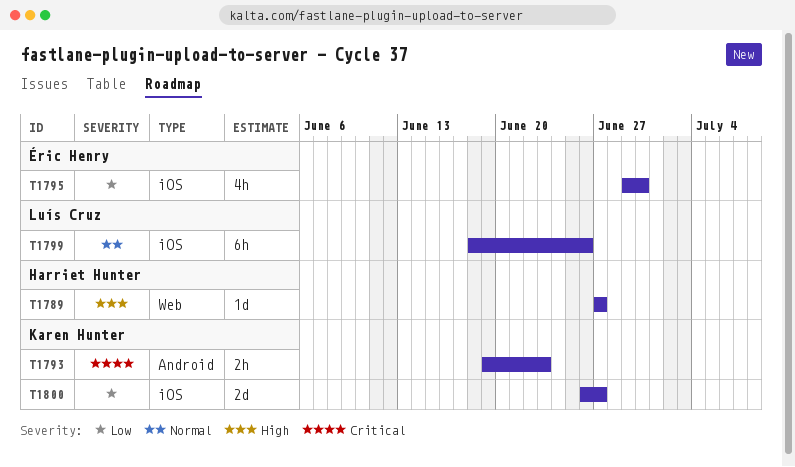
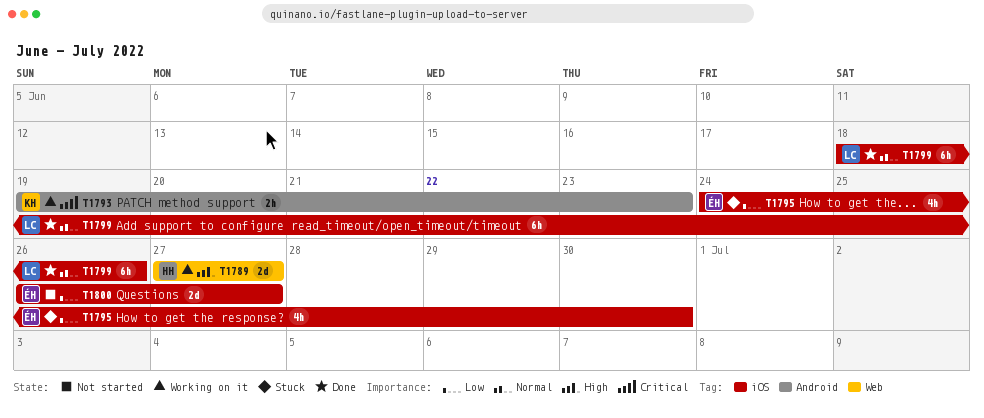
T1789, estimate: 1d -> 2d
T1795, start: Jun 29 -> Jun 24
T1800, owner: Karen Hunter -> Éric Henry

